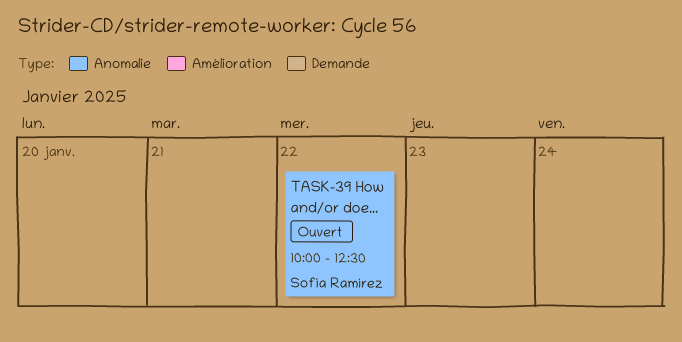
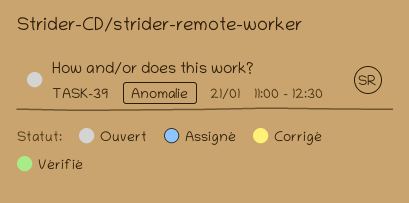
TASK-39, day: Jan 22 -> Jan 21
TASK-39, begins: 10:00 -> 11:00

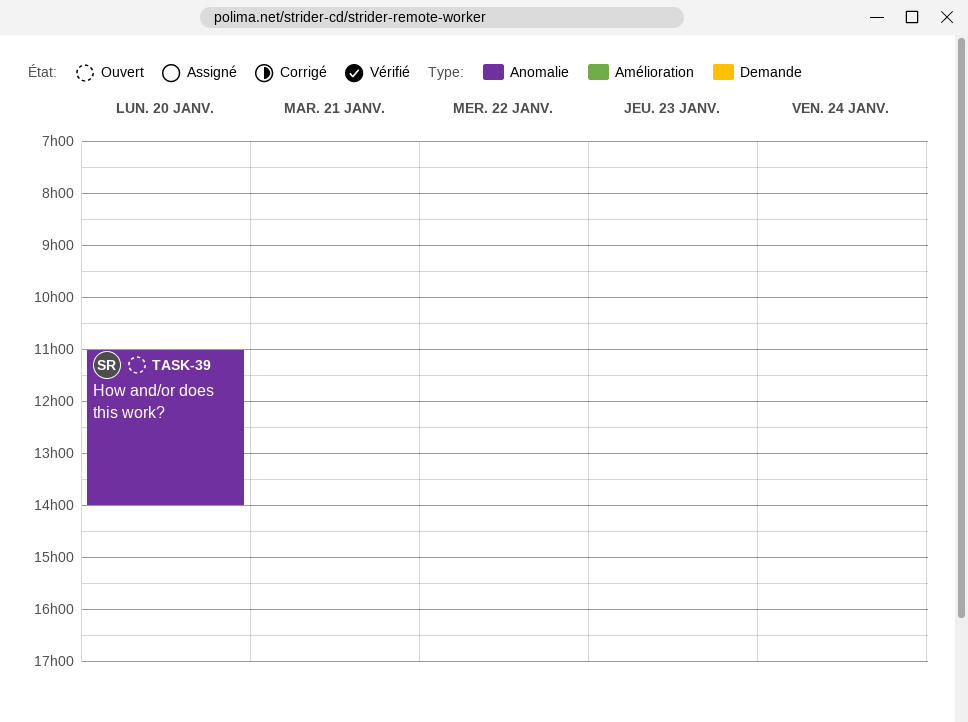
TASK-39, day: Jan 21 -> Jan 20
TASK-39, ends: 12:30 -> 14:00

